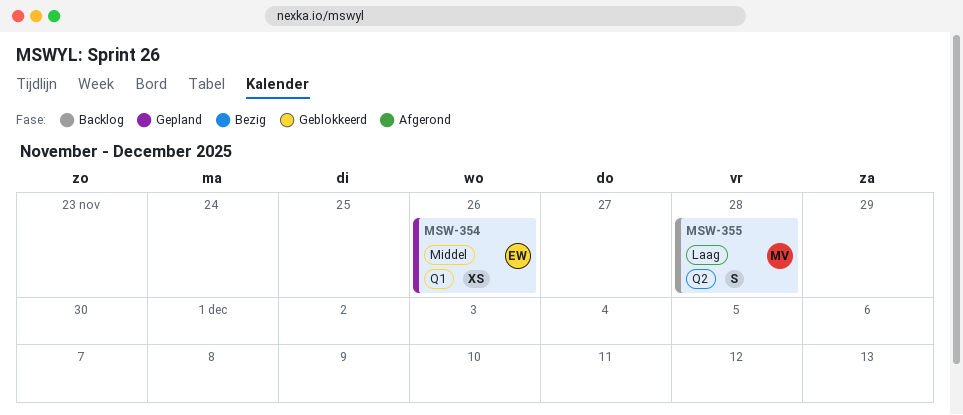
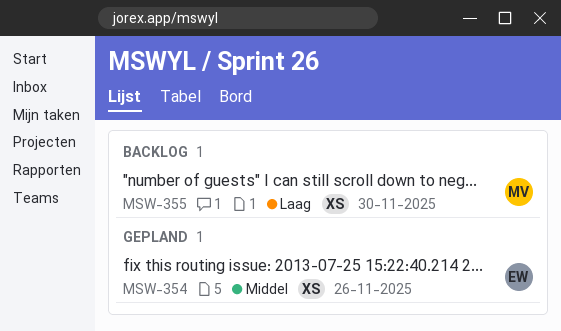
MSW-355, estimate: S -> XS
MSW-355, due: Nov 28 -> Nov 30

